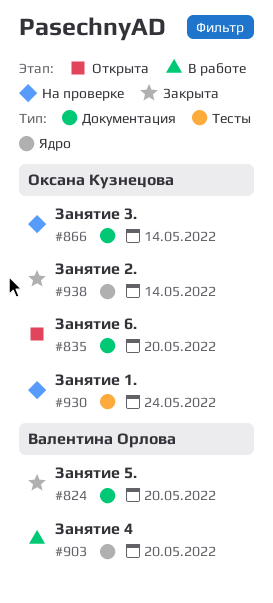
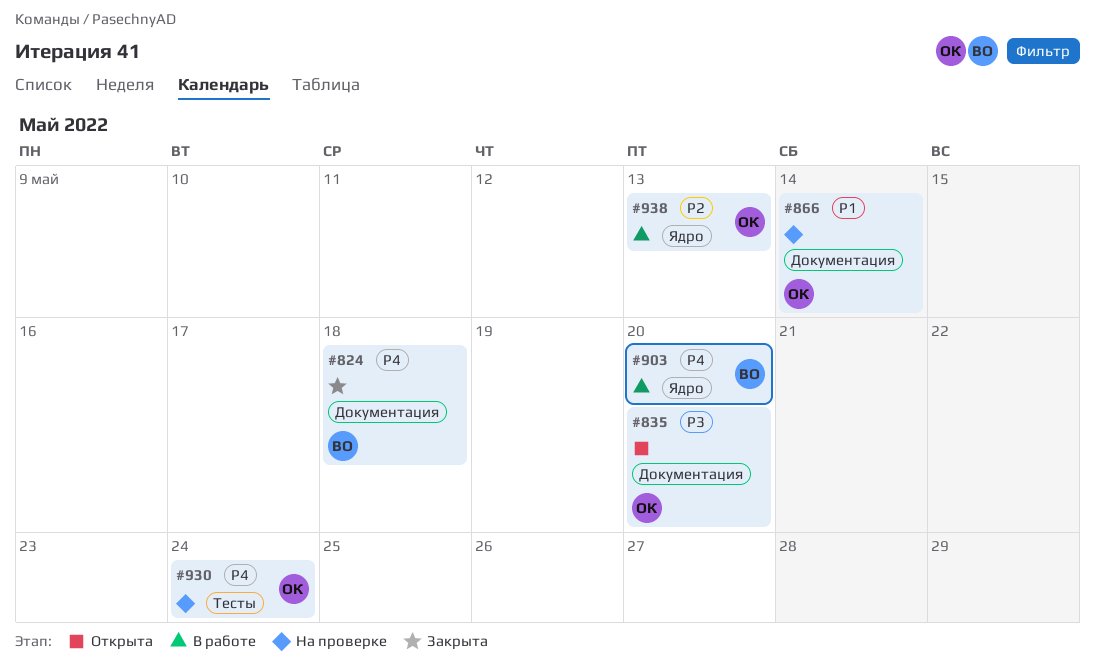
#824, due: May 20 -> May 18
#938, status: Закрыта -> В работе
#938, due: May 14 -> May 13

